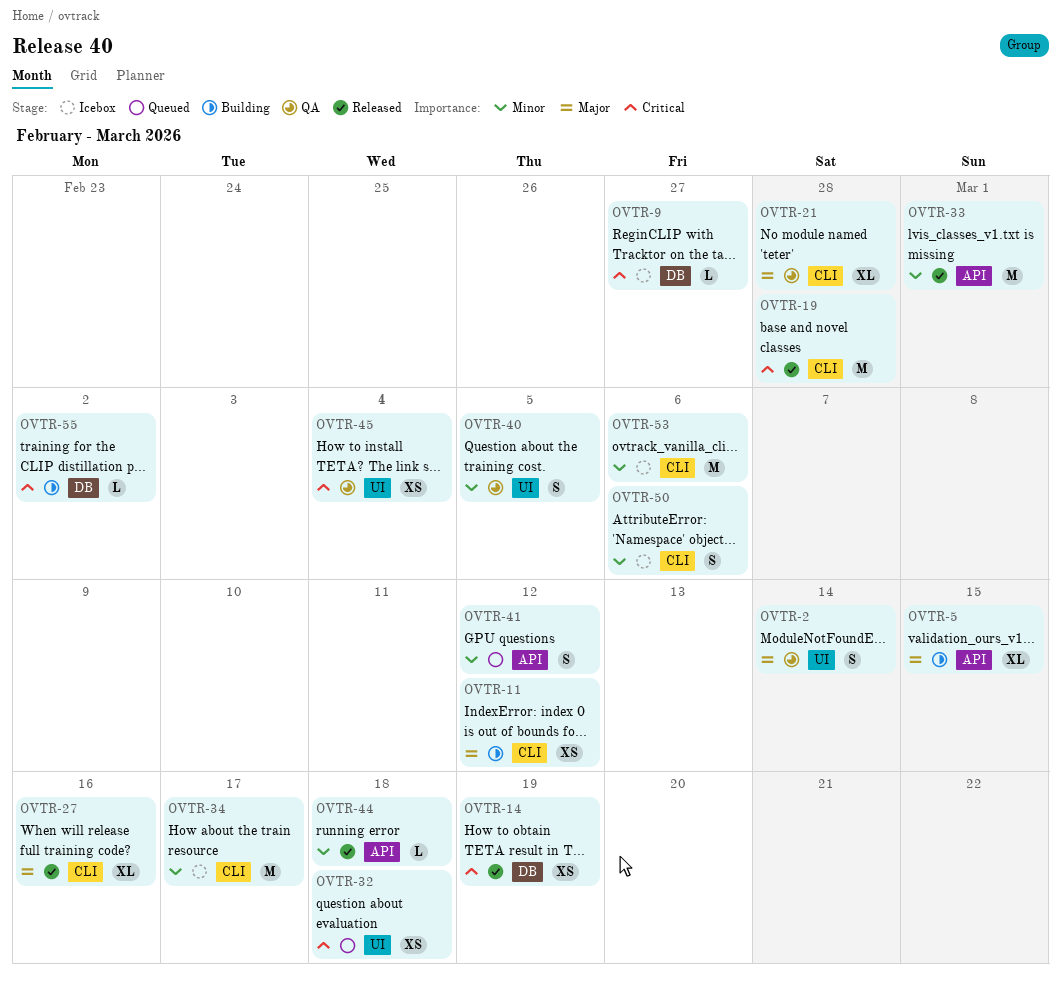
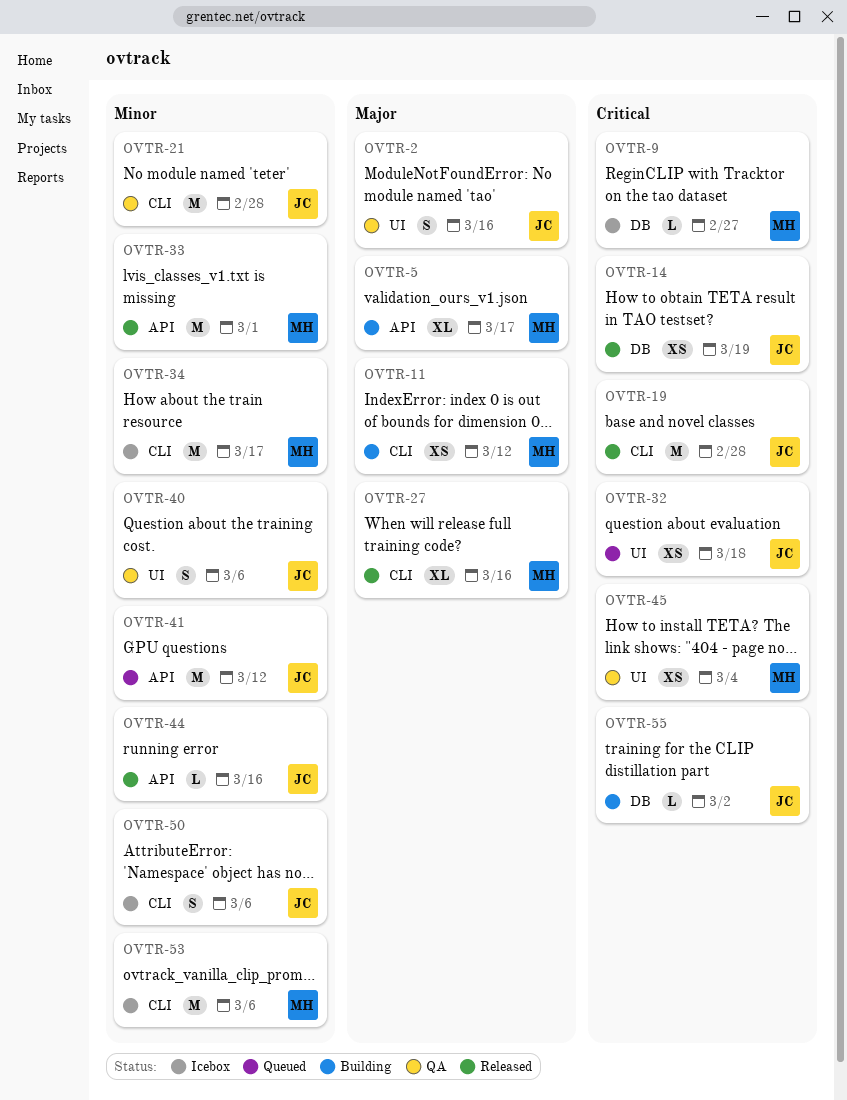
OVTR-2, due: Mar 14 -> Mar 16
OVTR-5, due: Mar 15 -> Mar 17
OVTR-21, priority: Major -> Minor
OVTR-21, estimate: XL -> M
OVTR-40, due: Mar 5 -> Mar 6
OVTR-41, estimate: S -> M
OVTR-44, due: Mar 18 -> Mar 16

